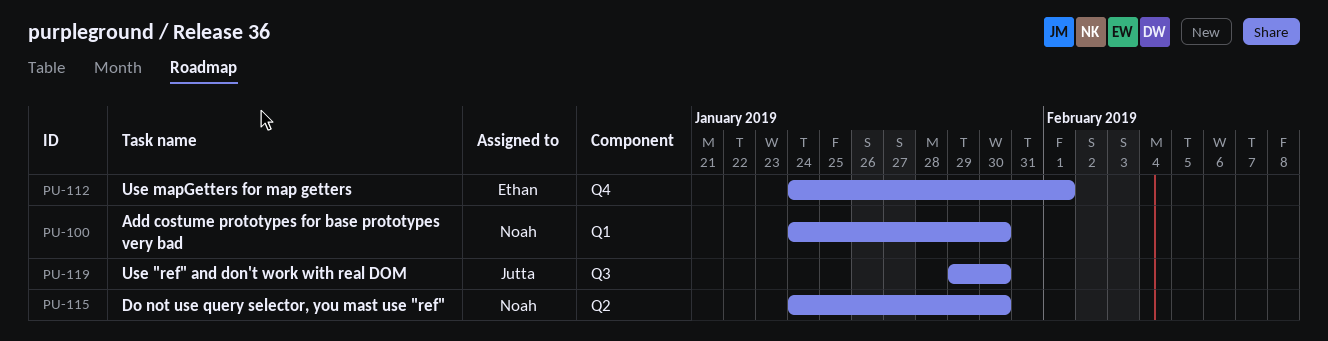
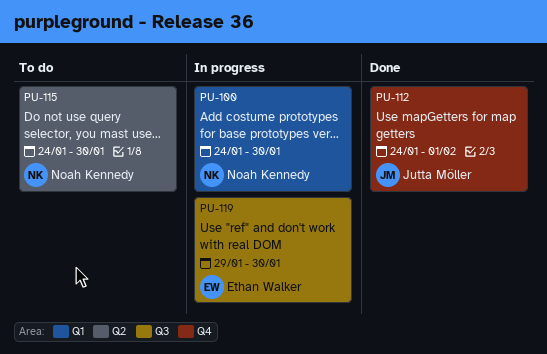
PU-112, owner: Ethan Walker -> Jutta Möller
PU-119, owner: Jutta Möller -> Ethan Walker

